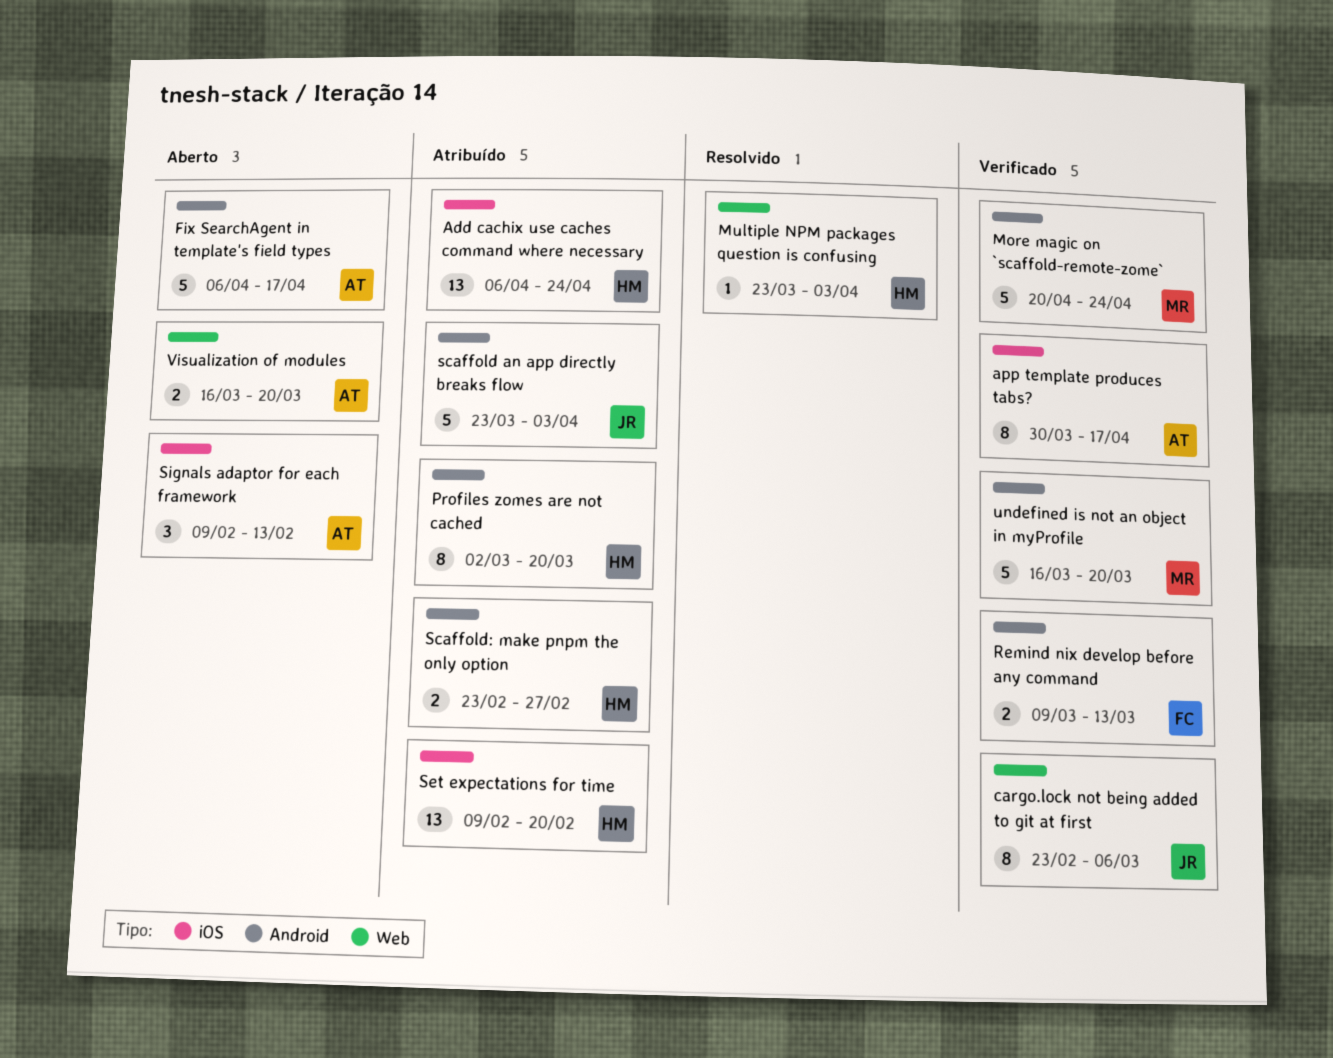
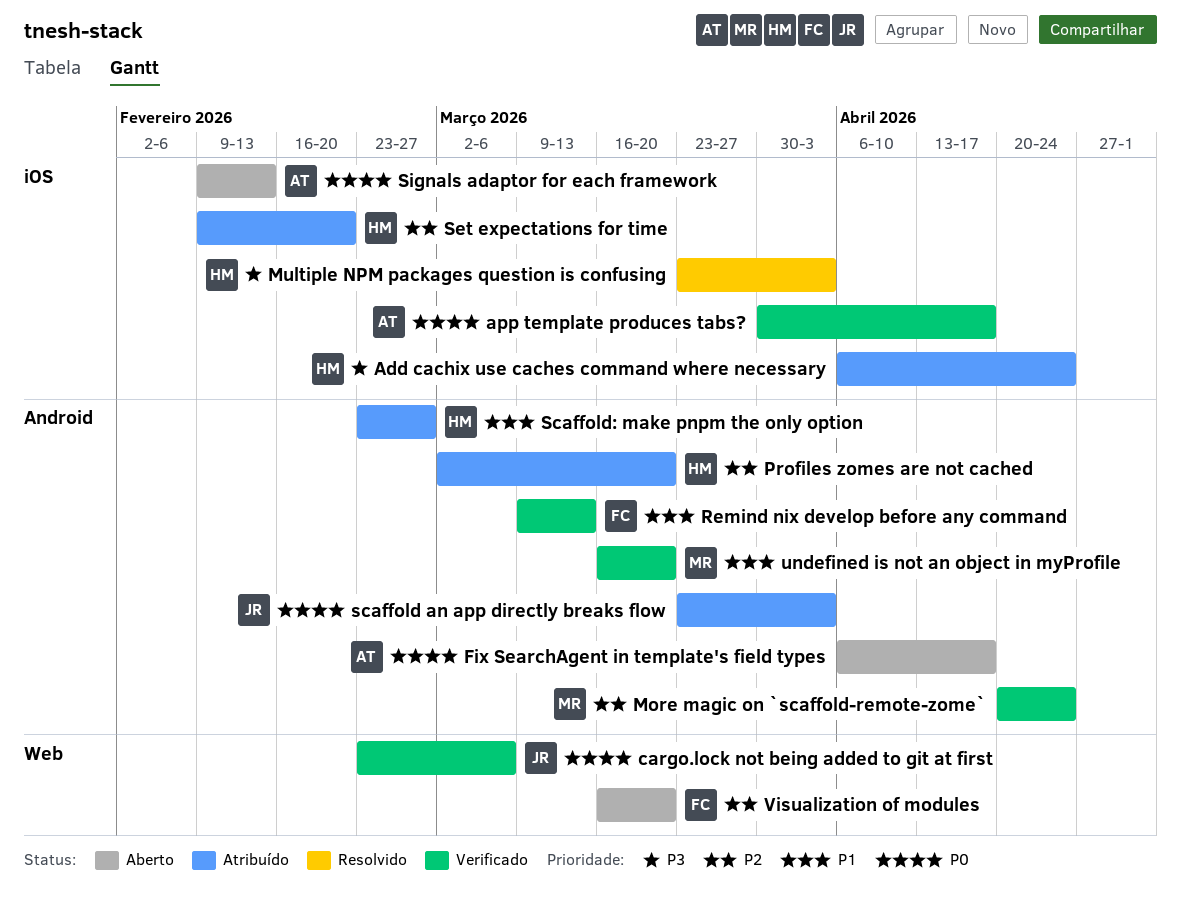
Multiple NPM packages question is confusing, label: Web -> iOS
Visualization of modules, owner: AT -> FC

